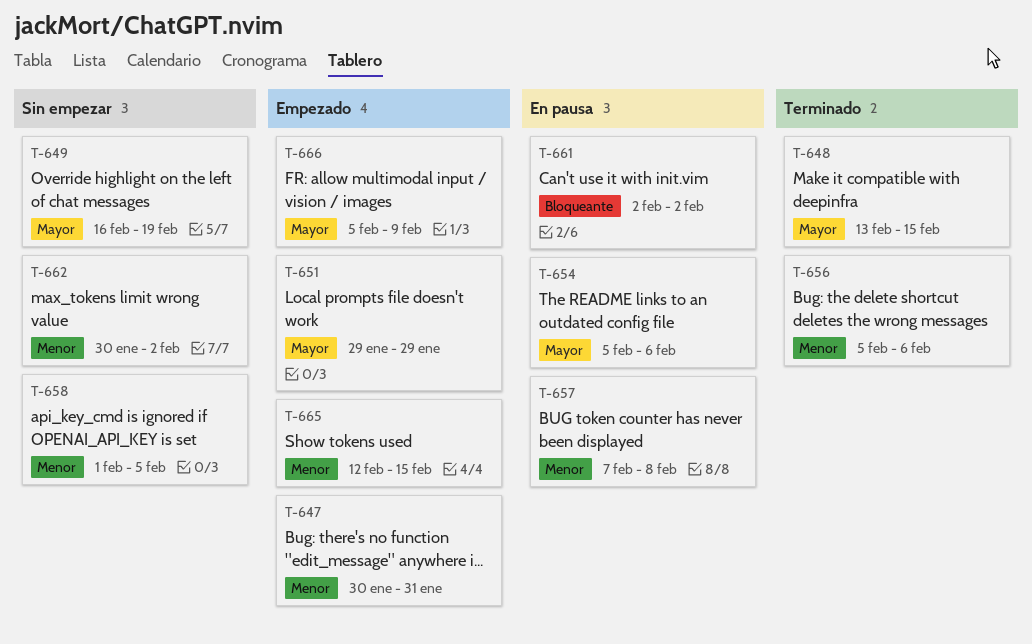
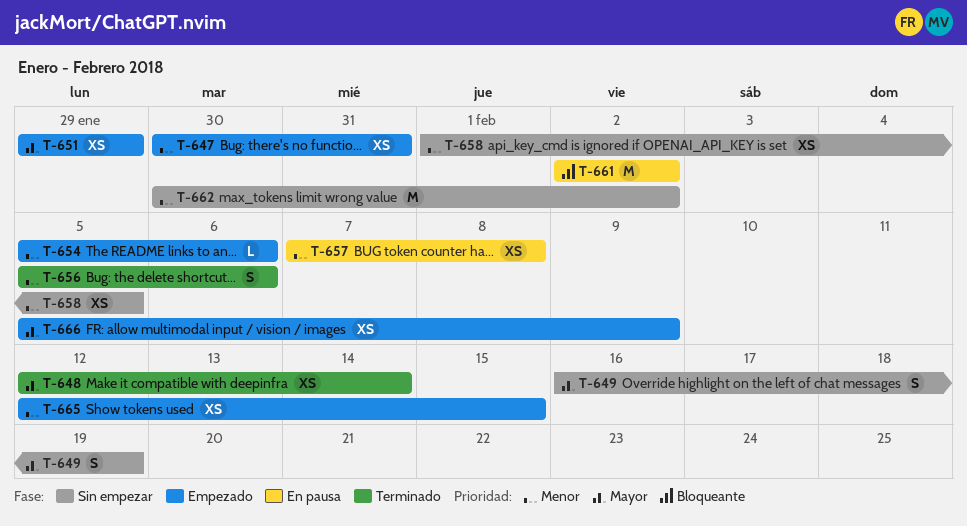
T-648, start: Feb 13 -> Feb 12
T-648, due: Feb 15 -> Feb 14
T-654, status: En pausa -> Empezado
T-654, priority: Mayor -> Menor

